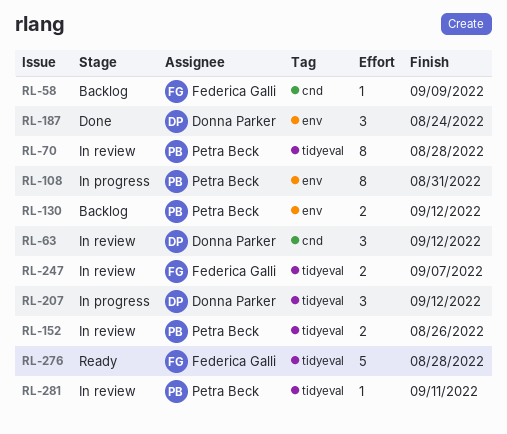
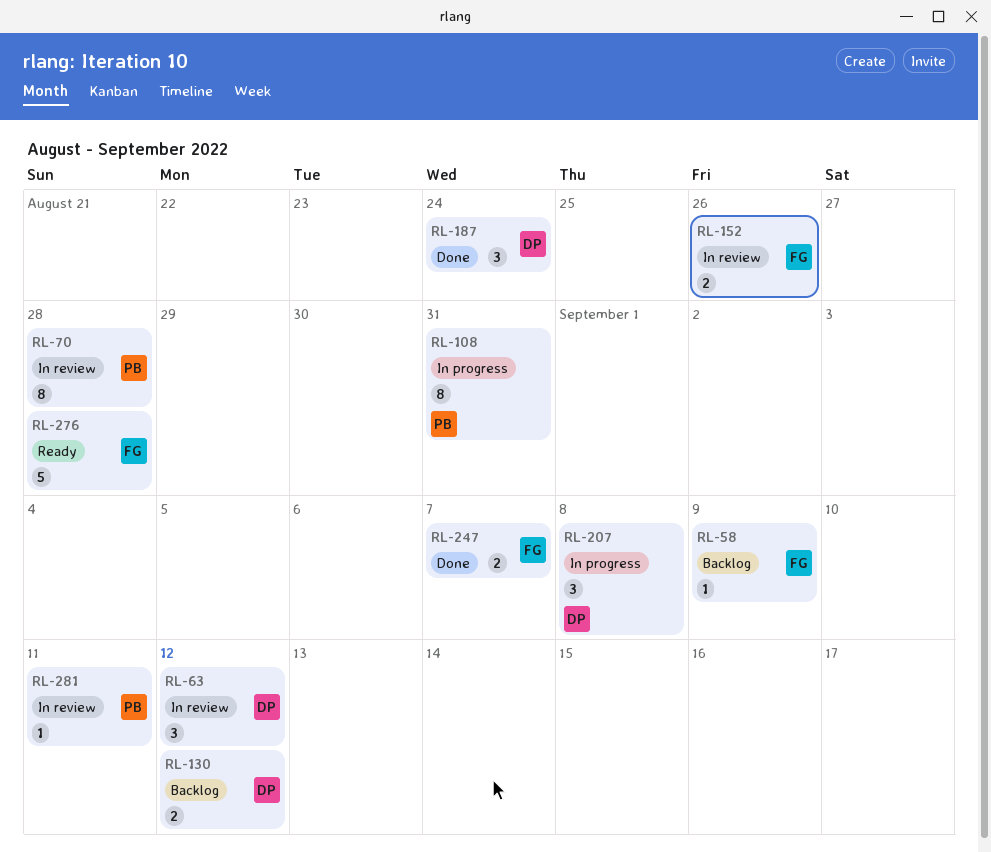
RL-130, owner: Petra Beck -> Donna Parker
RL-152, owner: Petra Beck -> Federica Galli
RL-207, due: Sep 12 -> Sep 8
RL-247, status: In review -> Done

